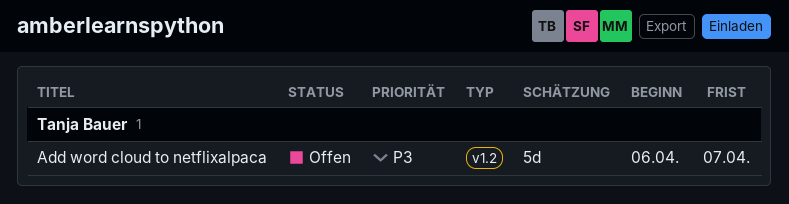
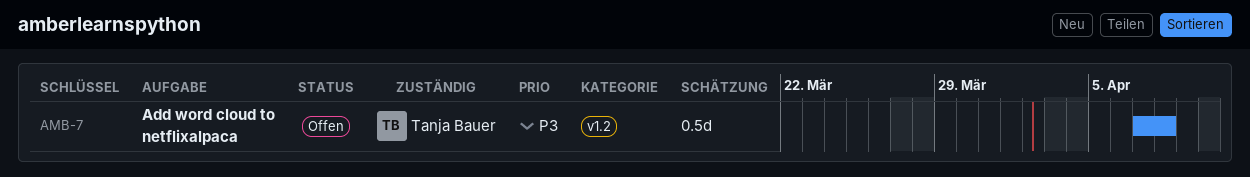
Add word cloud to netflixalpaca, estimate: 5d -> 0.5d
Add word cloud to netflixalpaca, start: Apr 6 -> Apr 7
Add word cloud to netflixalpaca, due: Apr 7 -> Apr 8

